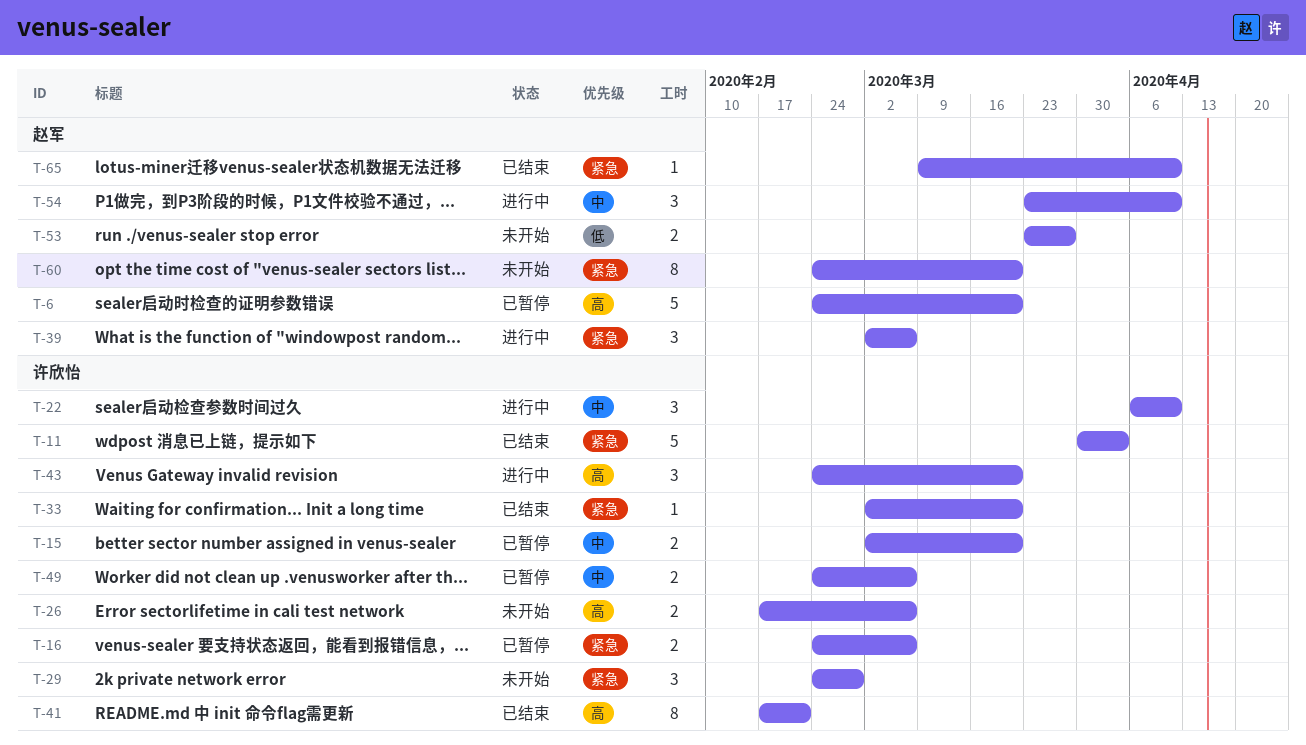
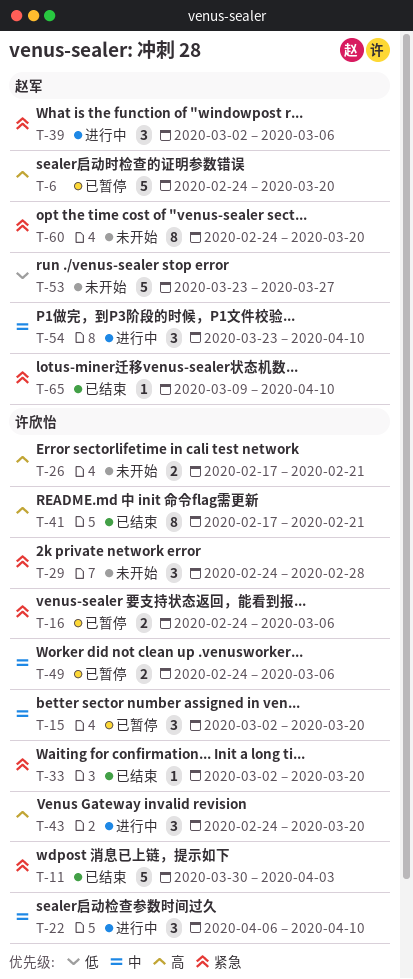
T-15, estimate: 2 -> 3
T-26, due: Mar 6 -> Feb 21
T-53, estimate: 2 -> 5

